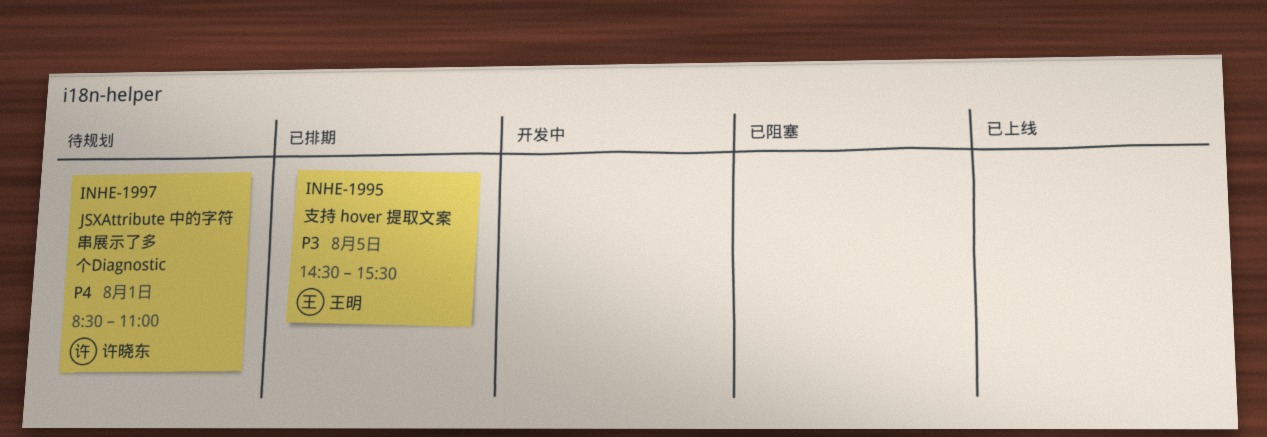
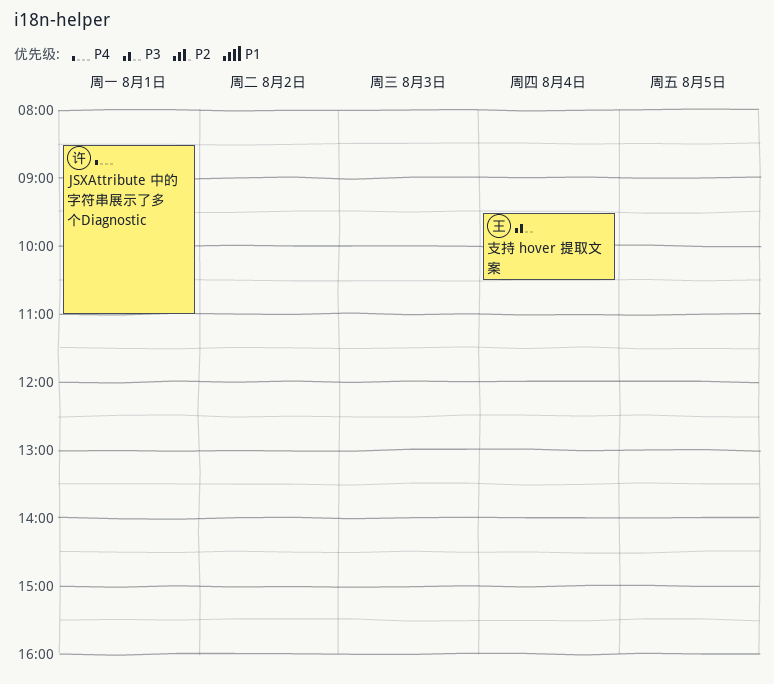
支持 hover 提取文案, day: Aug 5 -> Aug 4
支持 hover 提取文案, begins: 14:30 -> 09:30
支持 hover 提取文案, ends: 15:30 -> 10:30

